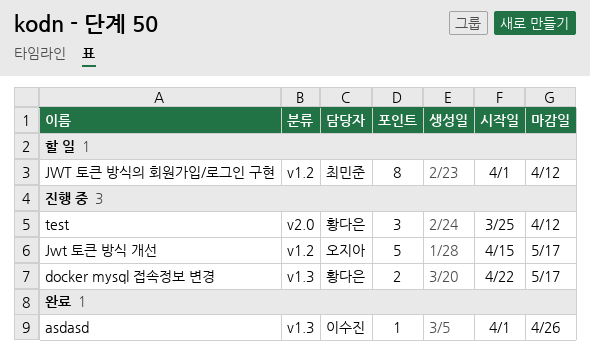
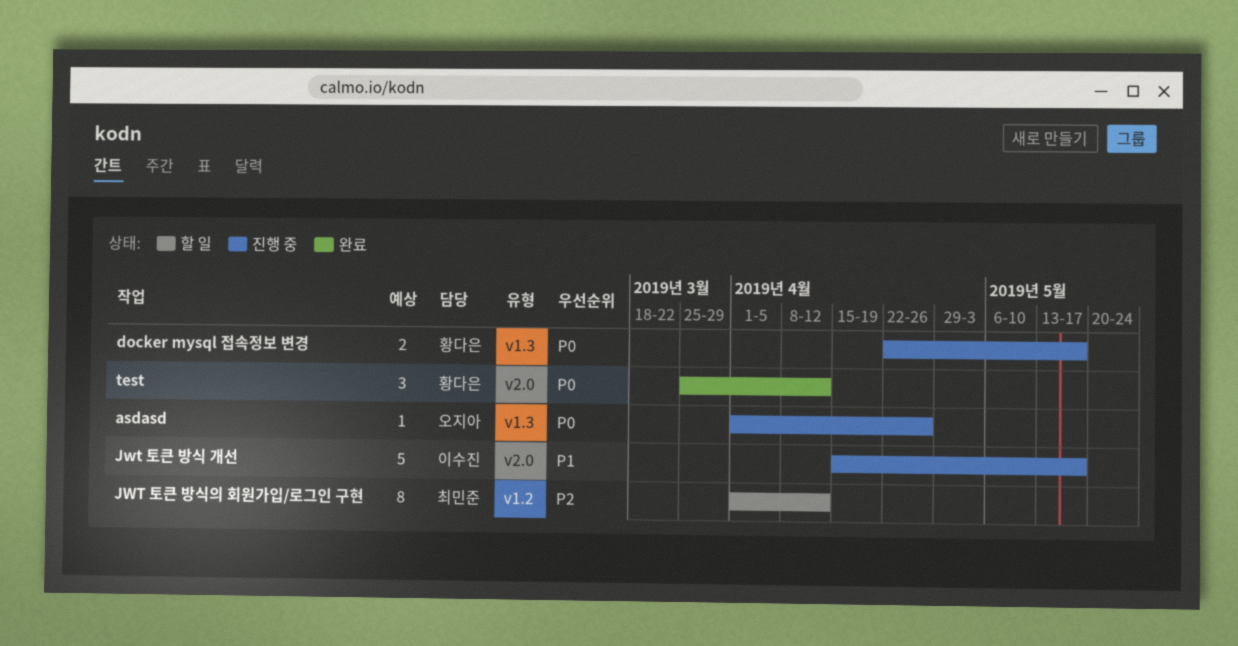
asdasd, status: 완료 -> 진행 중
asdasd, owner: 이수진 -> 오지아
Jwt 토큰 방식 개선, owner: 오지아 -> 이수진
Jwt 토큰 방식 개선, label: v1.2 -> v2.0
test, status: 진행 중 -> 완료

